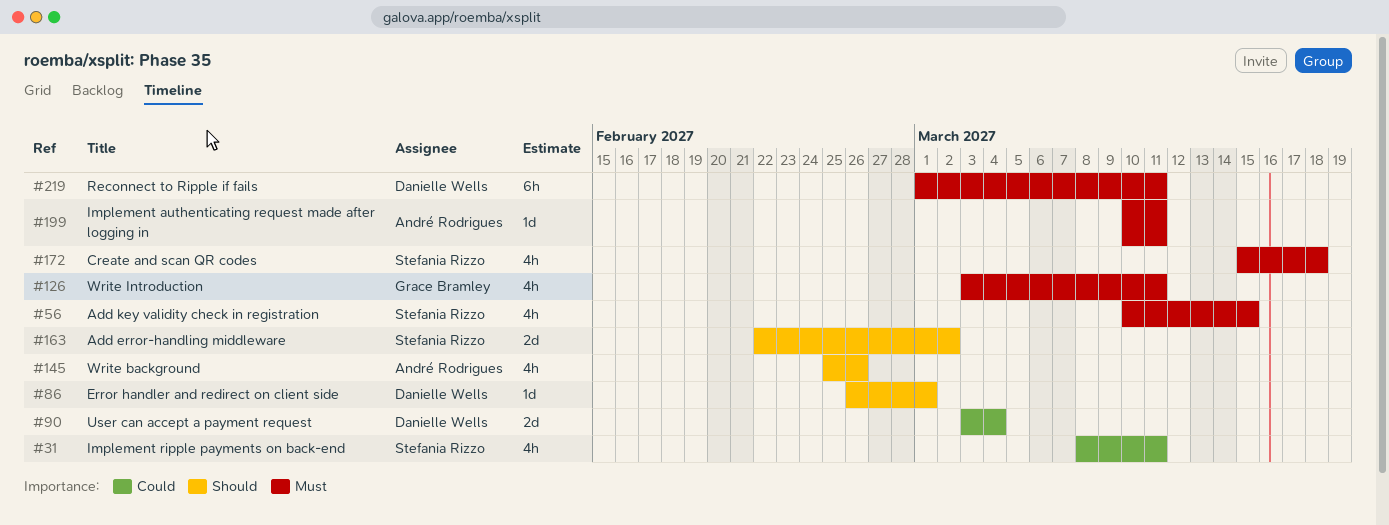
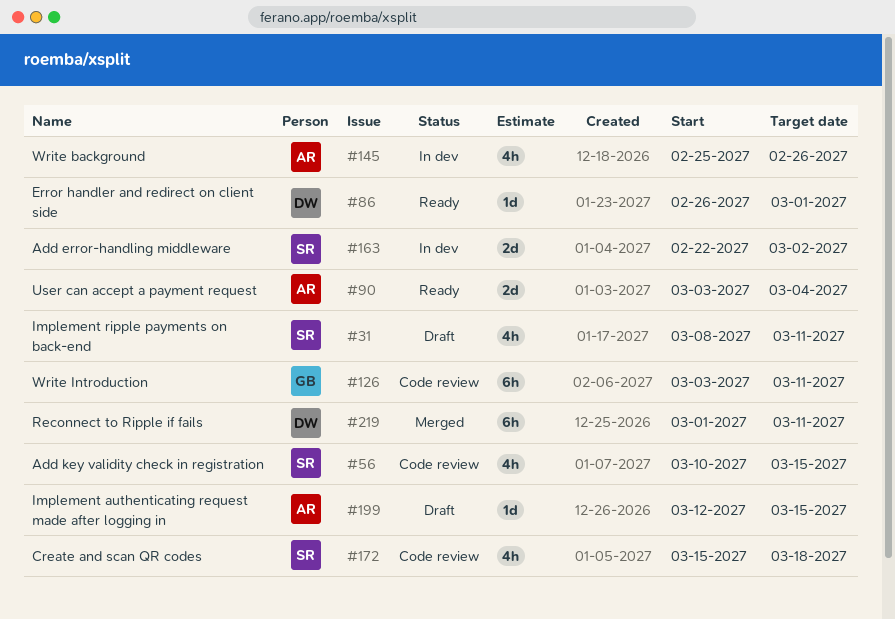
#90, owner: Danielle Wells -> André Rodrigues
#126, estimate: 4h -> 6h
#199, start: Mar 10 -> Mar 12
#199, due: Mar 11 -> Mar 15

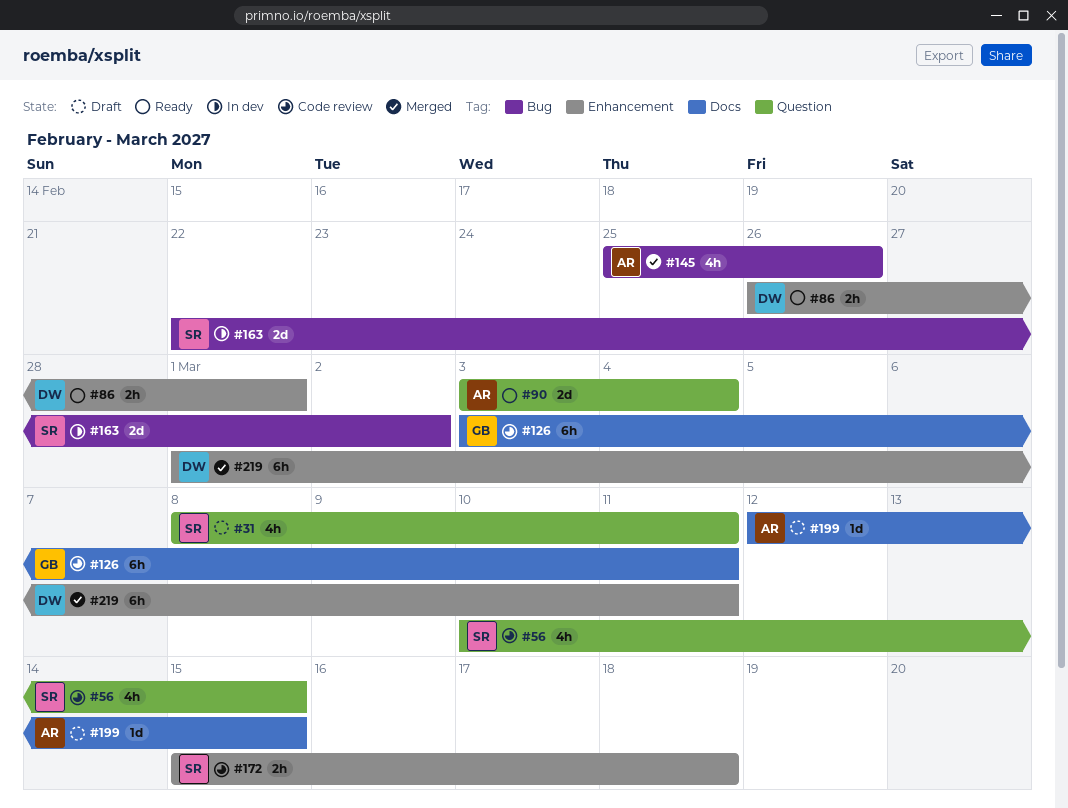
#86, estimate: 1d -> 2h
#145, status: In dev -> Merged
#172, estimate: 4h -> 2h

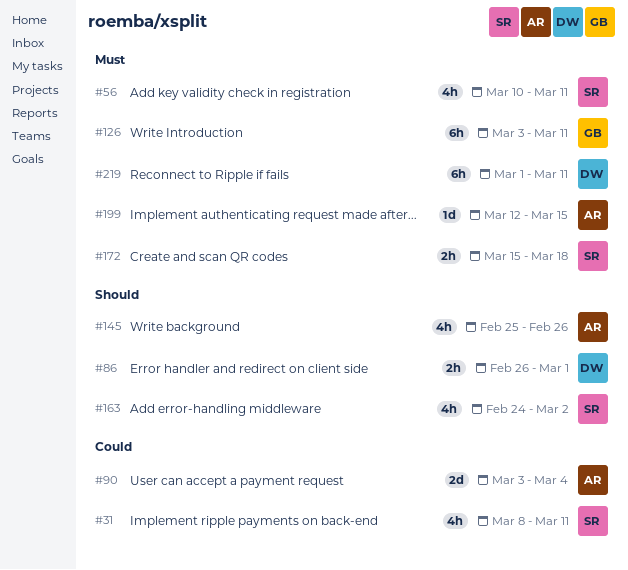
#56, due: Mar 15 -> Mar 11
#163, estimate: 2d -> 4h
#163, start: Feb 22 -> Feb 24

